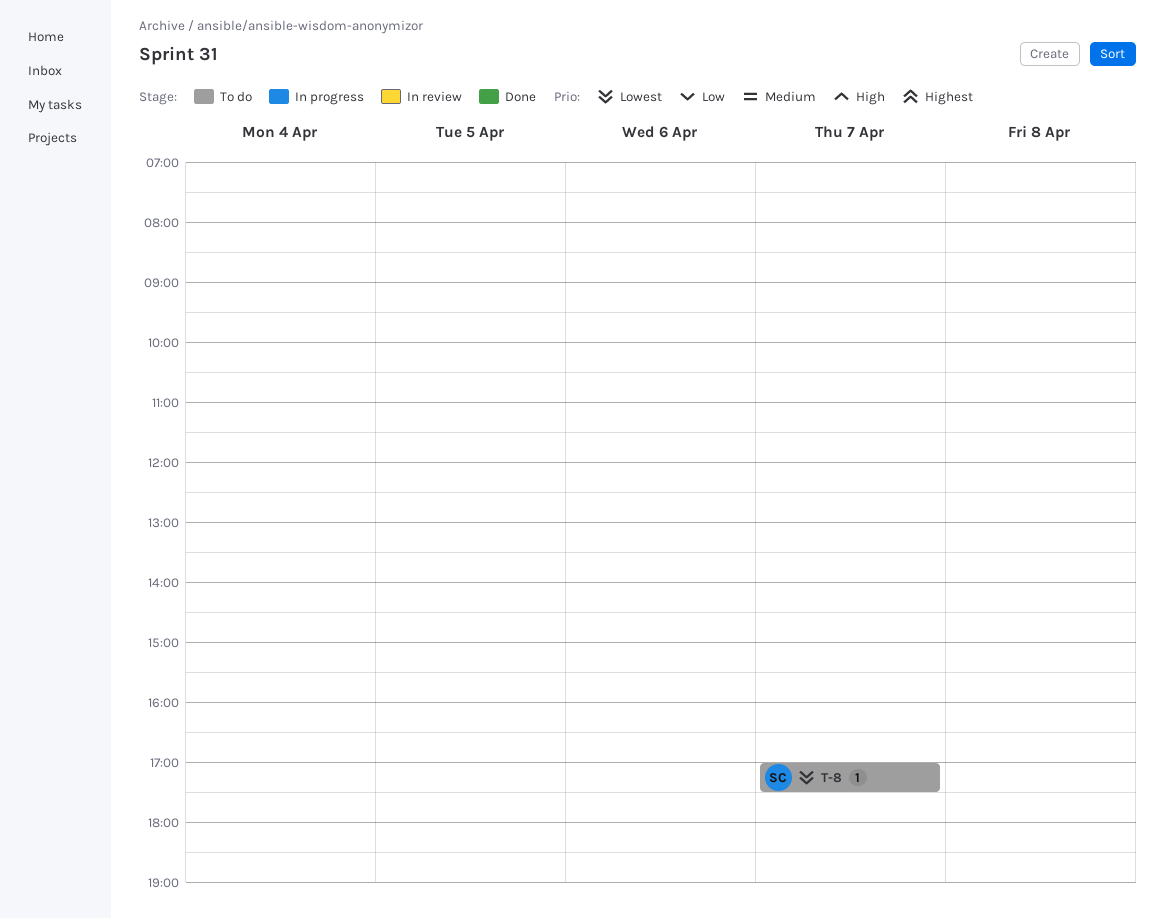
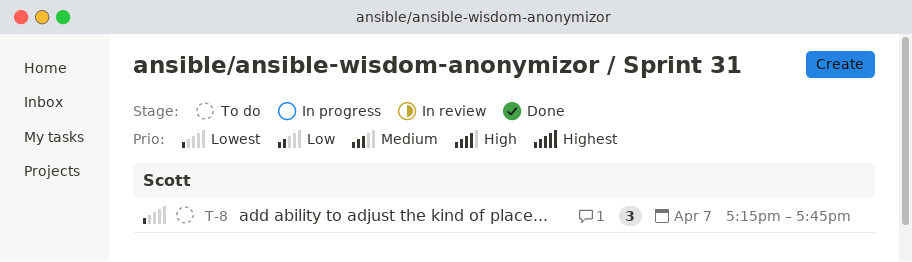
T-8, estimate: 1 -> 3
T-8, begins: 17:00 -> 17:15
T-8, ends: 17:30 -> 17:45

